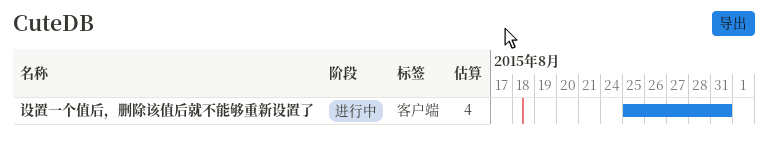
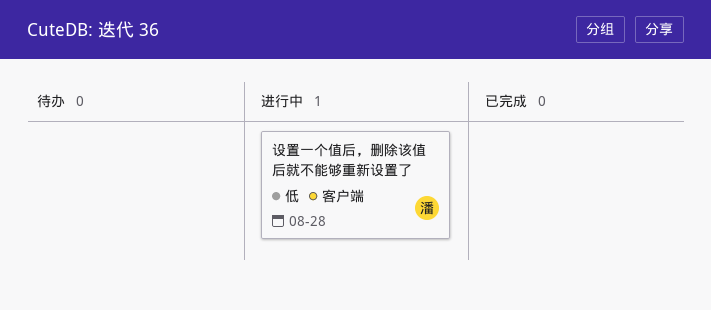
设置一个值后，删除该值后就不能够重新设置了, due: Aug 31 -> Aug 28

